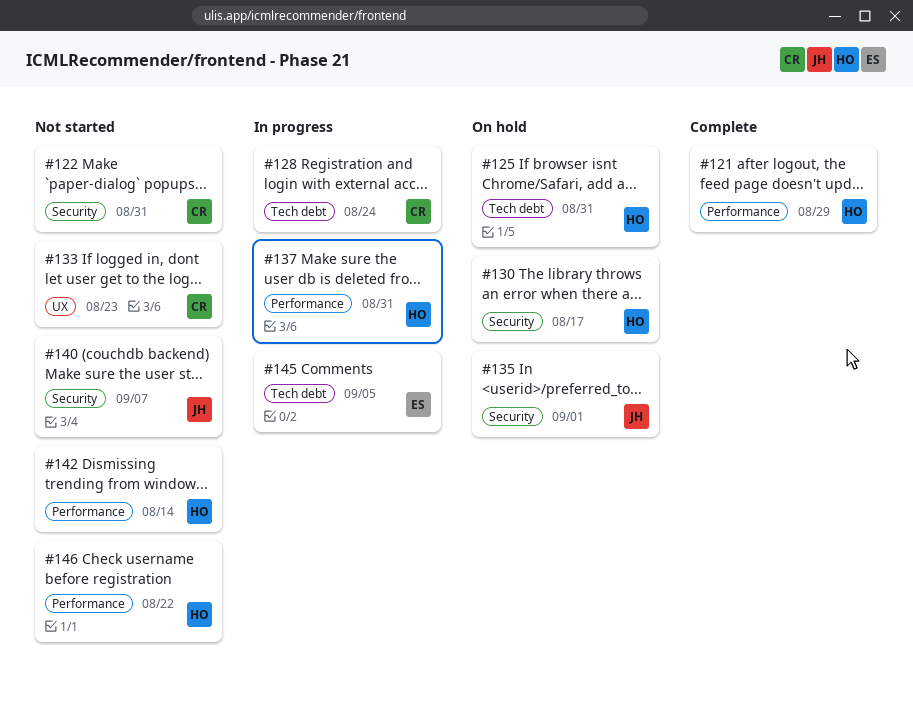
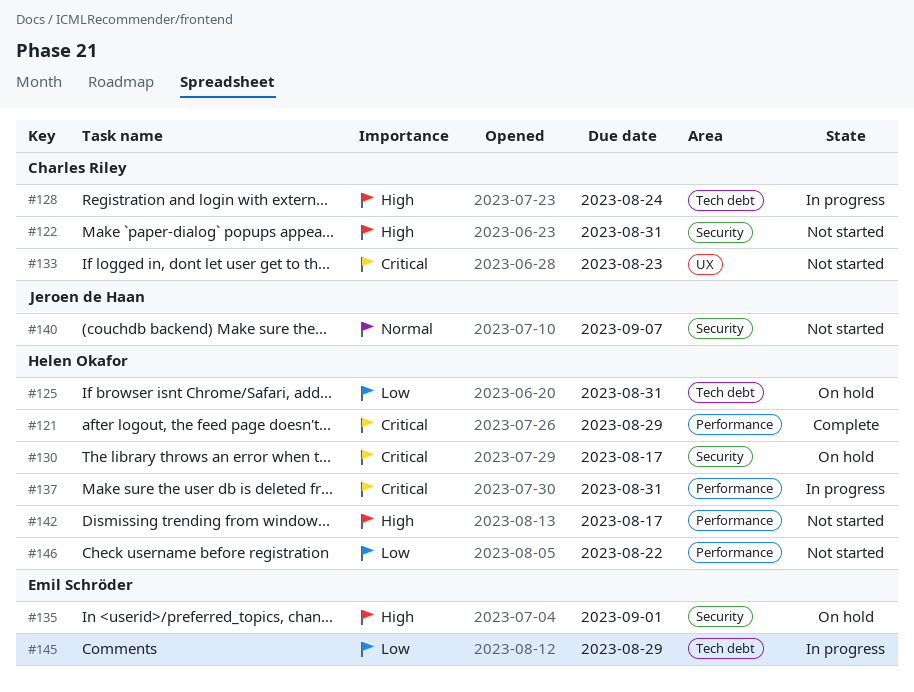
#135, owner: Jeroen de Haan -> Emil Schröder
#142, due: Aug 14 -> Aug 17
#145, due: Sep 5 -> Aug 29

